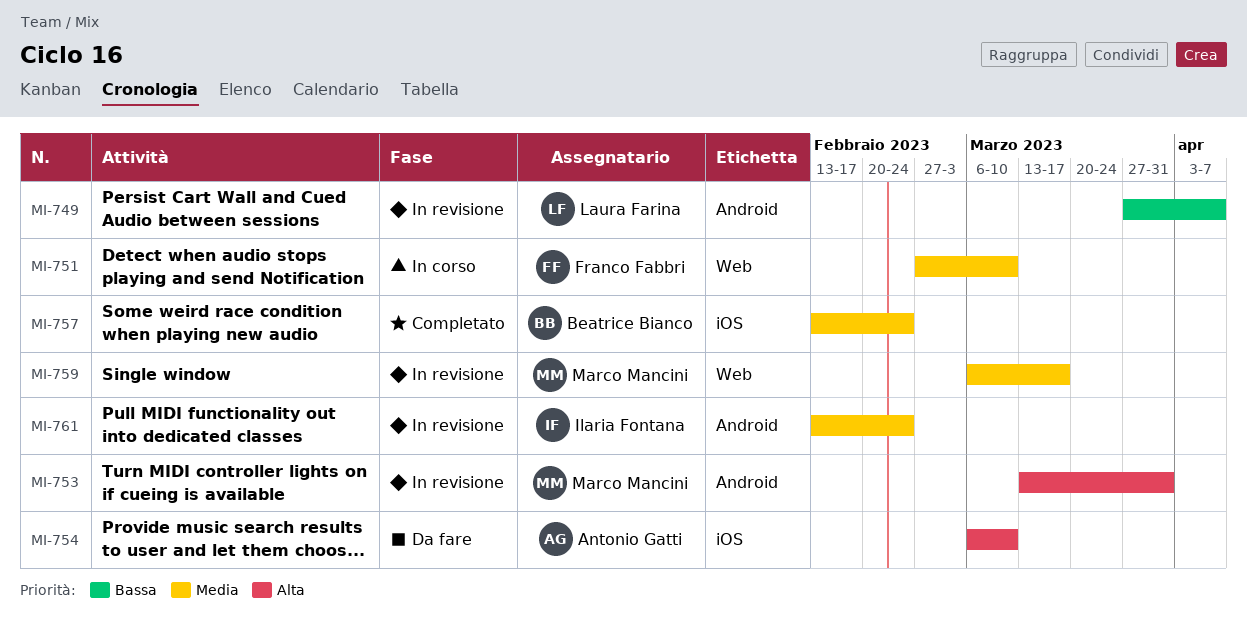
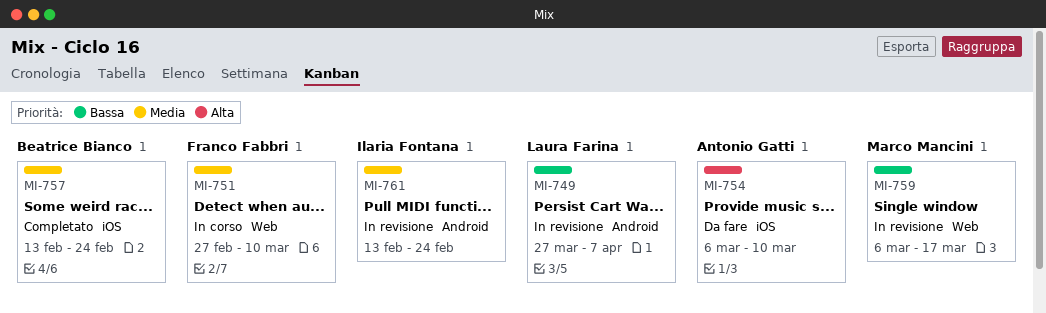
MI-753: present -> none
MI-759, priority: Media -> Bassa

